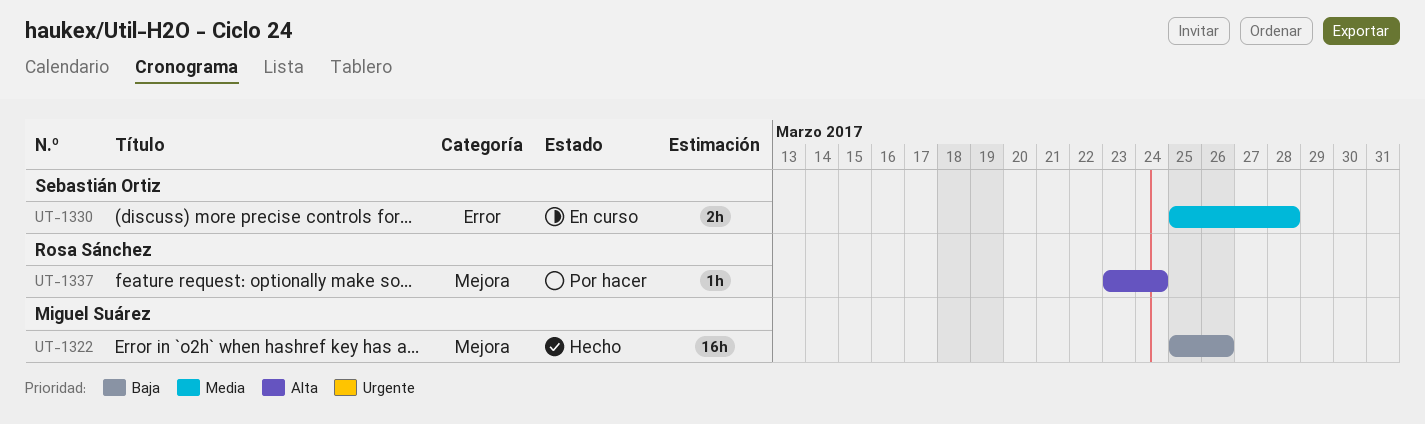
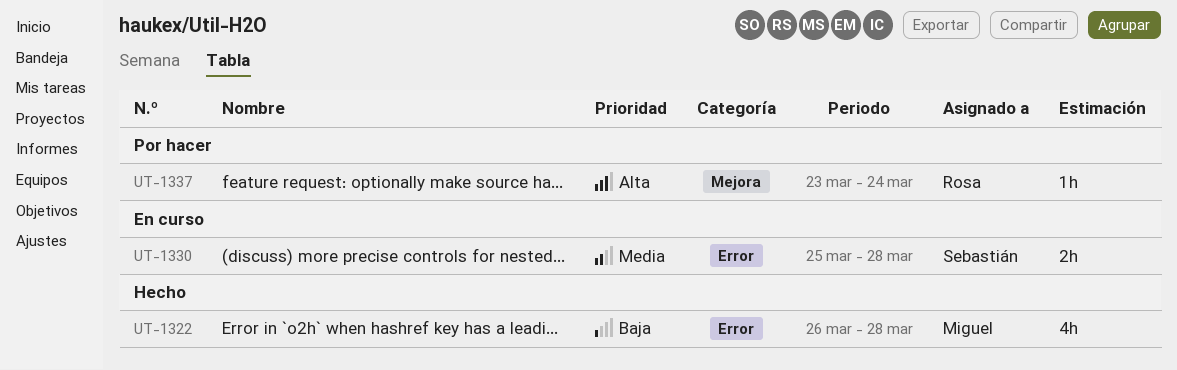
UT-1322, label: Mejora -> Error
UT-1322, estimate: 16h -> 4h
UT-1322, start: Mar 25 -> Mar 26
UT-1322, due: Mar 26 -> Mar 28

